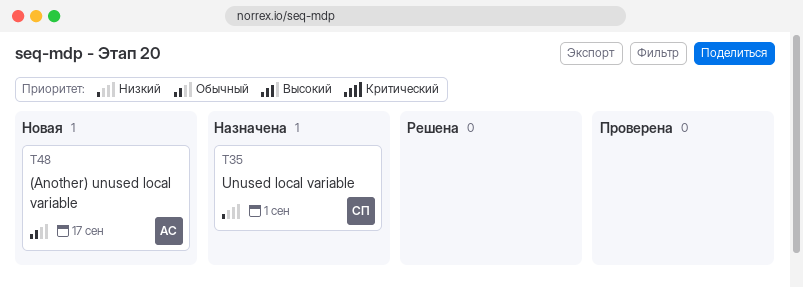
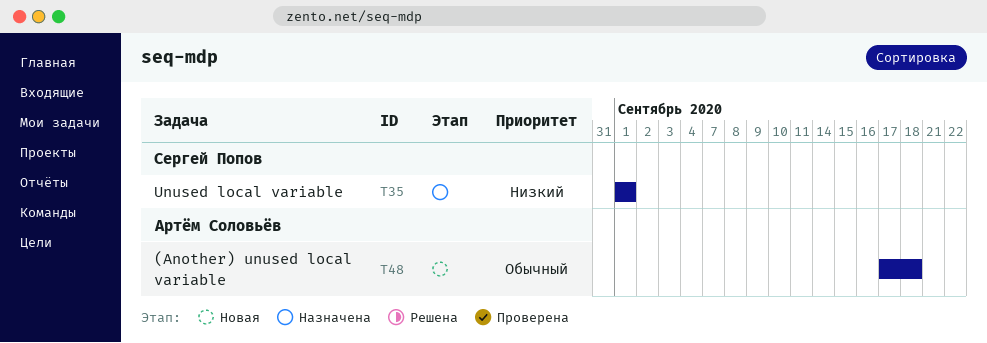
T48, due: Sep 17 -> Sep 18

